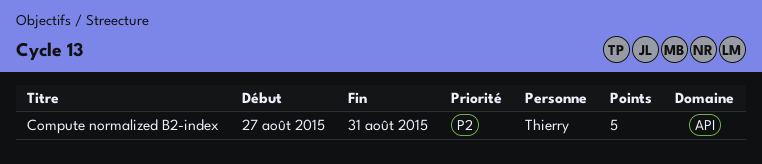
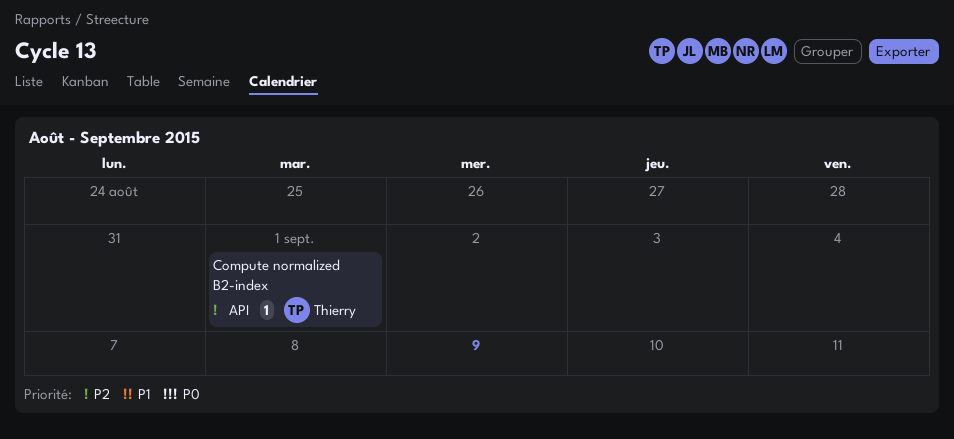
Compute normalized B2-index, estimate: 5 -> 1
Compute normalized B2-index, due: Aug 31 -> Sep 1

